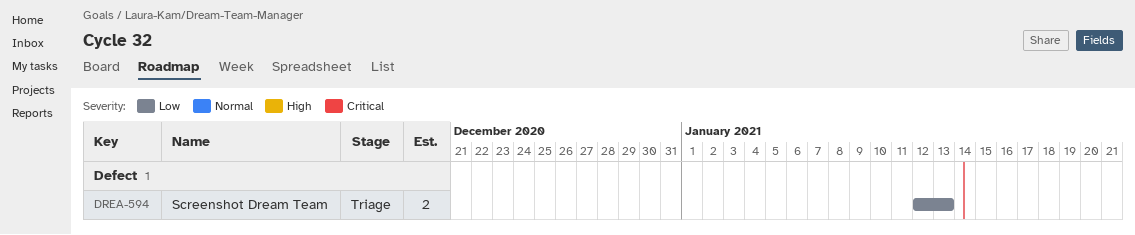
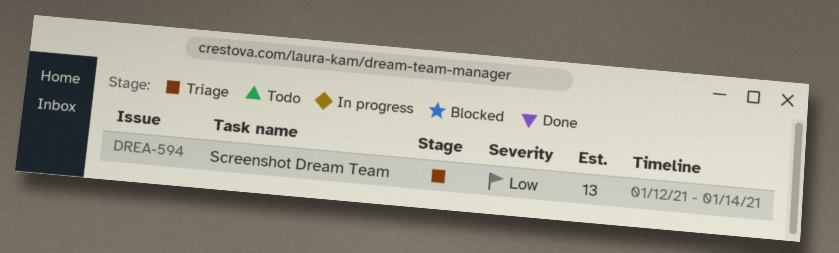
DREA-594, estimate: 2 -> 13
DREA-594, due: Jan 13 -> Jan 14

